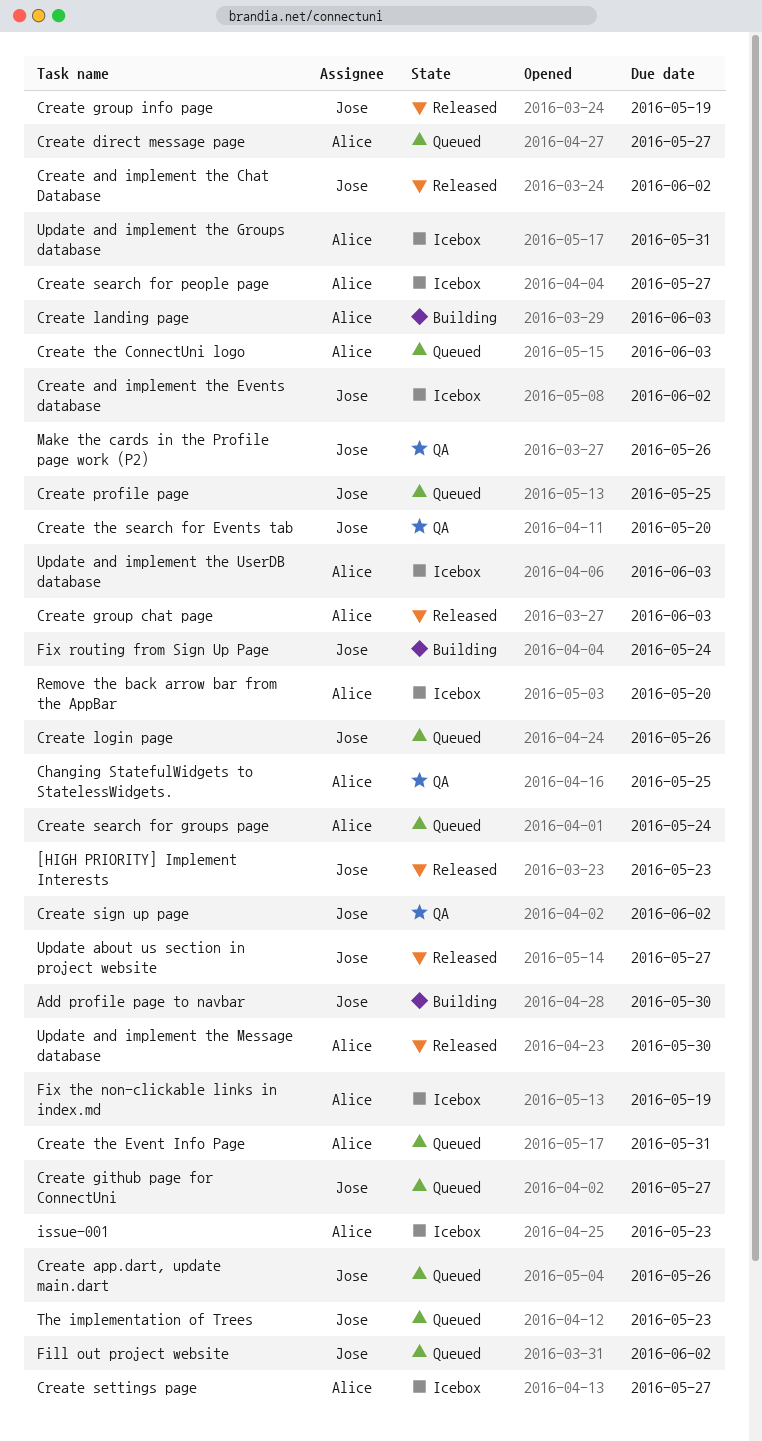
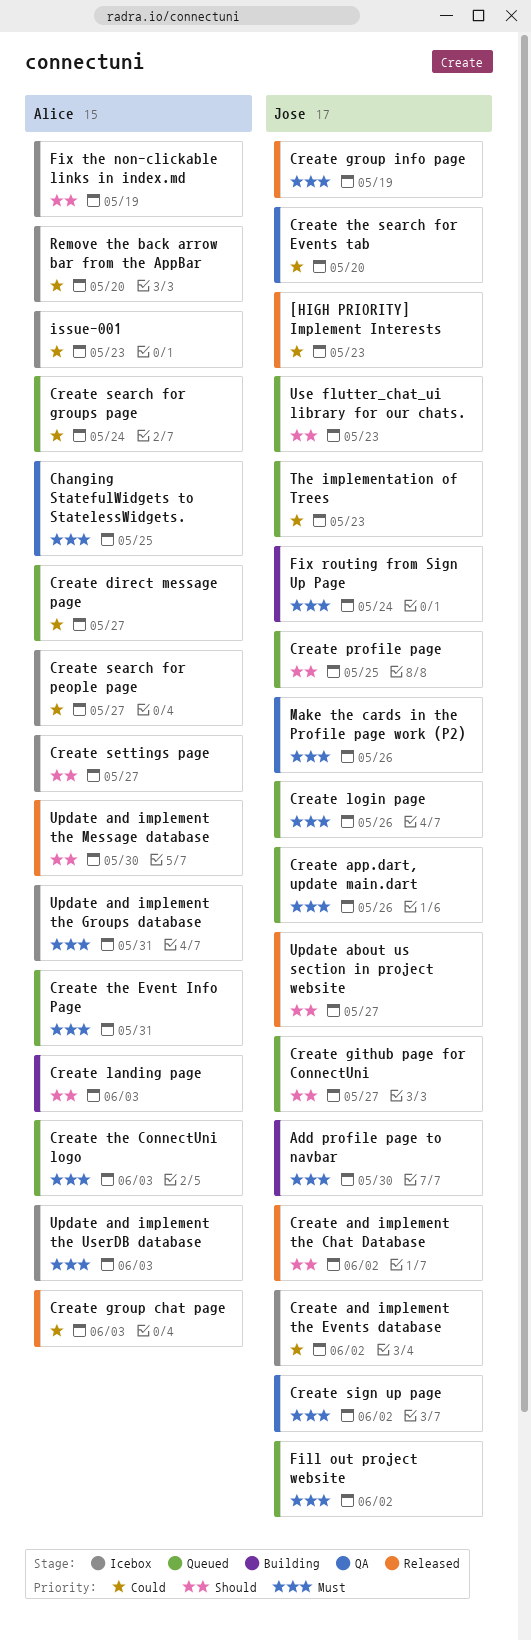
Use flutter_chat_ui library for our chats.: none -> present

